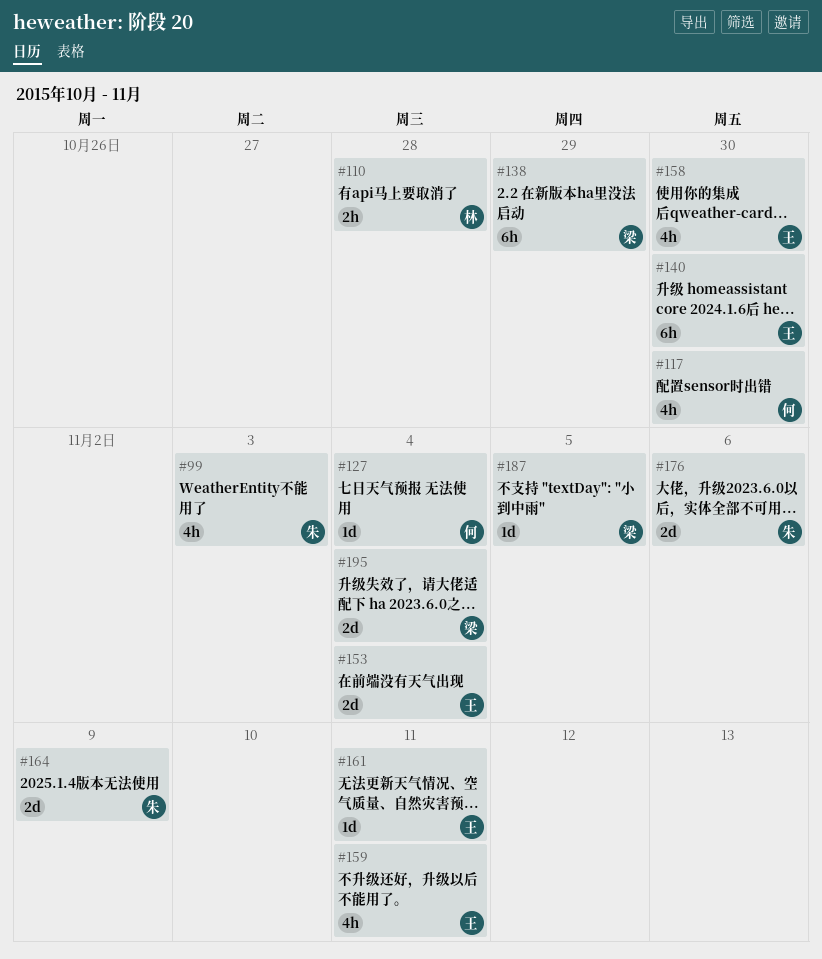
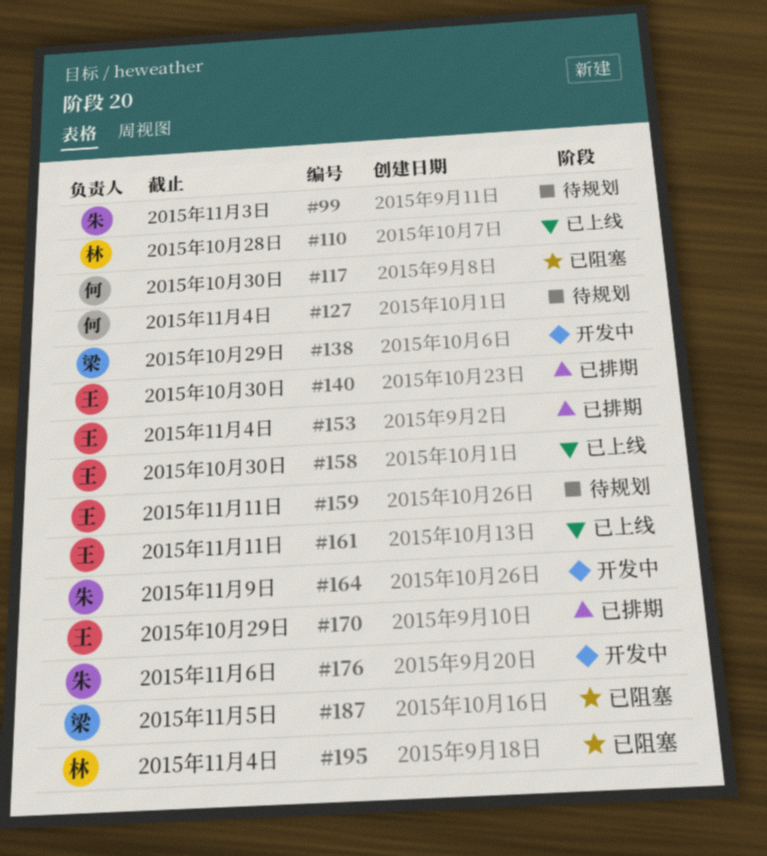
#170: none -> present
#195, owner: 梁 -> 林

